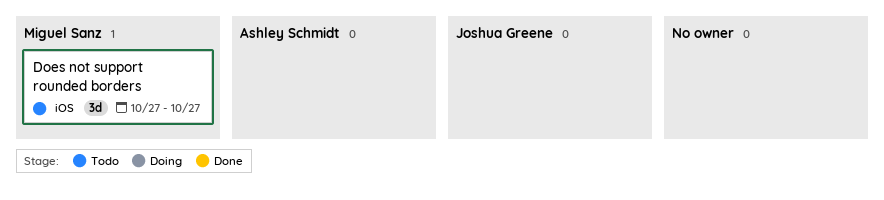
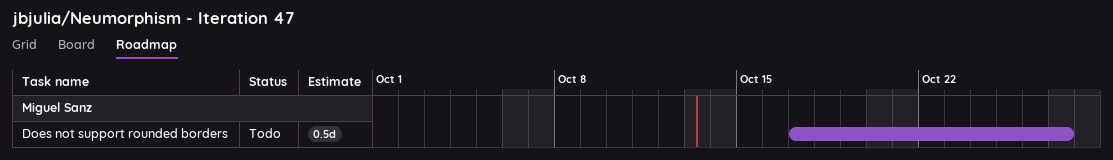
Does not support rounded borders, estimate: 3d -> 0.5d
Does not support rounded borders, start: Oct 27 -> Oct 17

